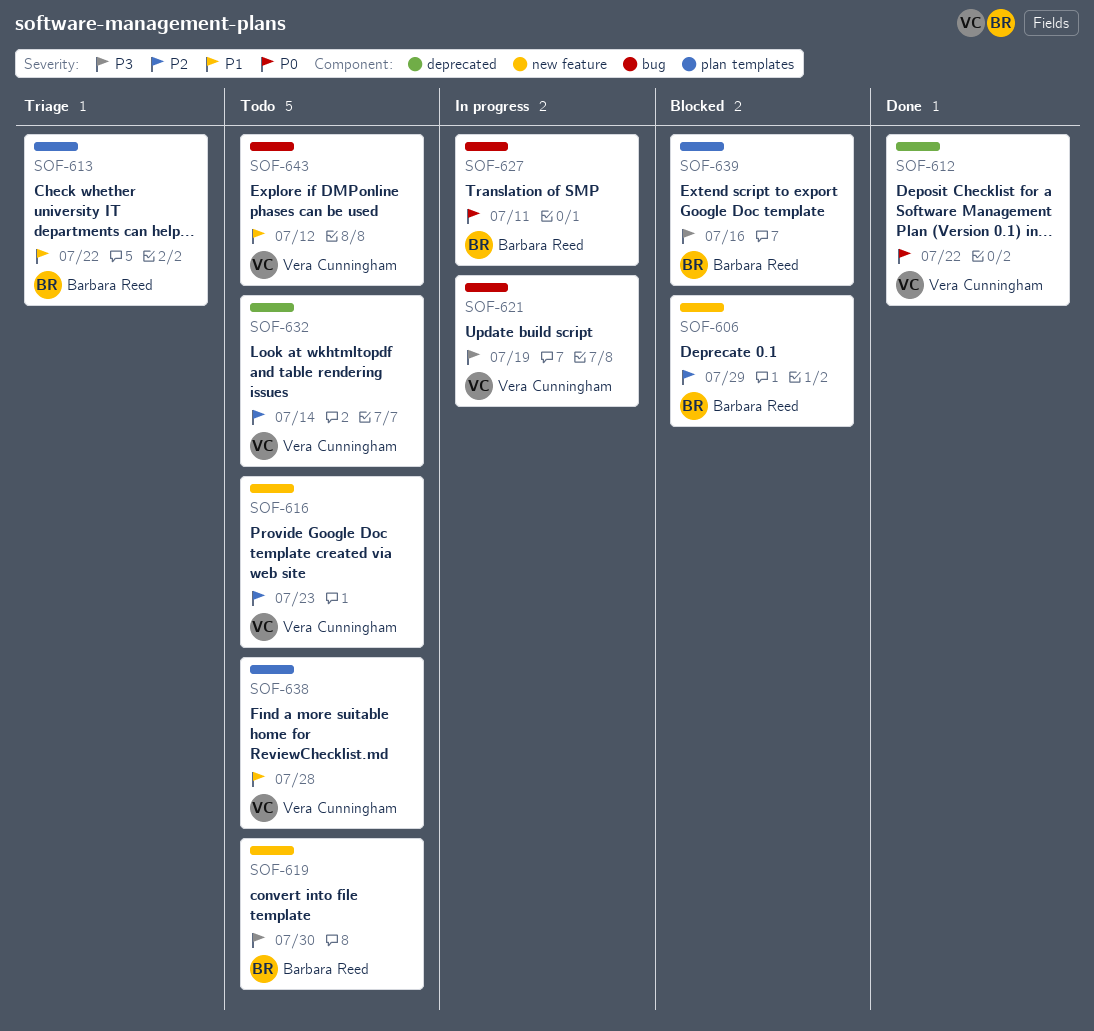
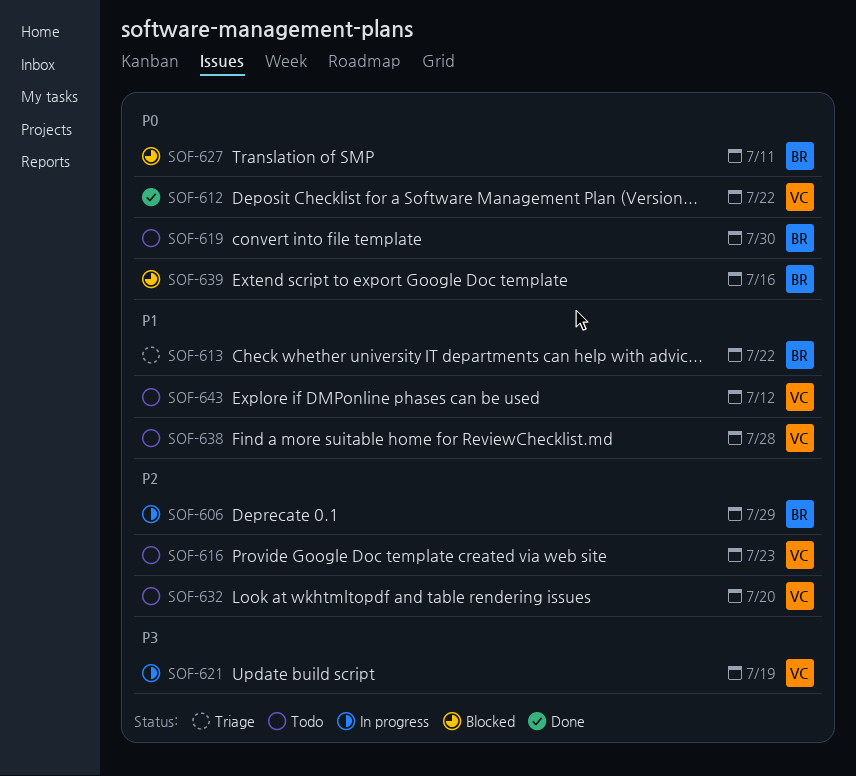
SOF-606, status: Blocked -> In progress
SOF-619, priority: P3 -> P0
SOF-627, status: In progress -> Blocked
SOF-632, due: Jul 14 -> Jul 20
SOF-639, priority: P3 -> P0

